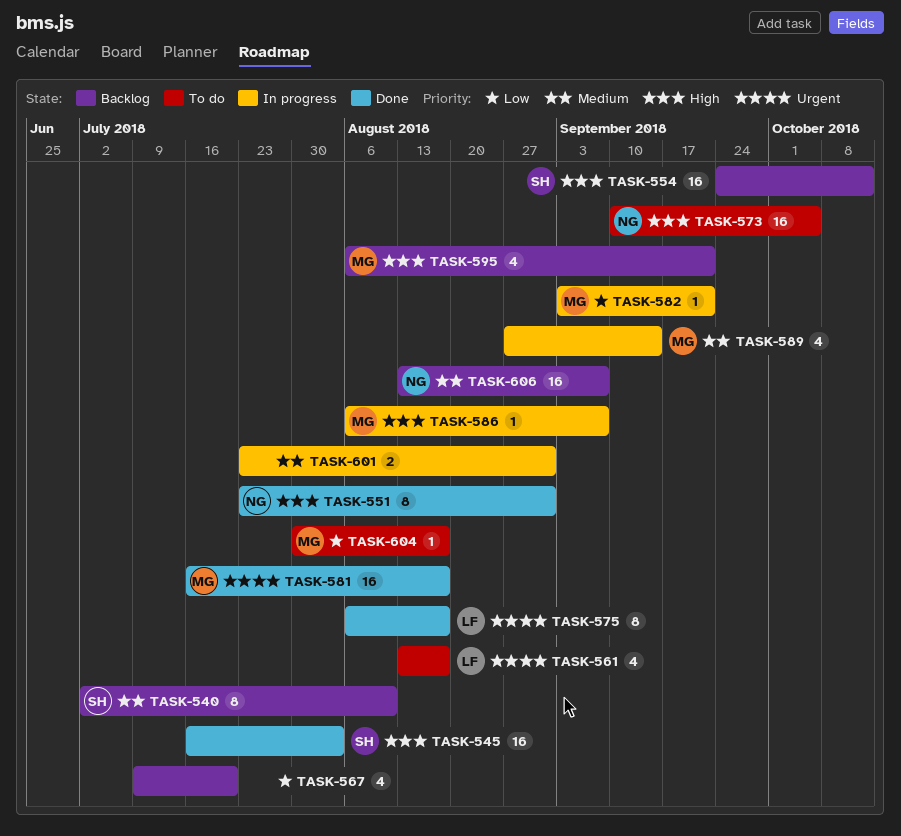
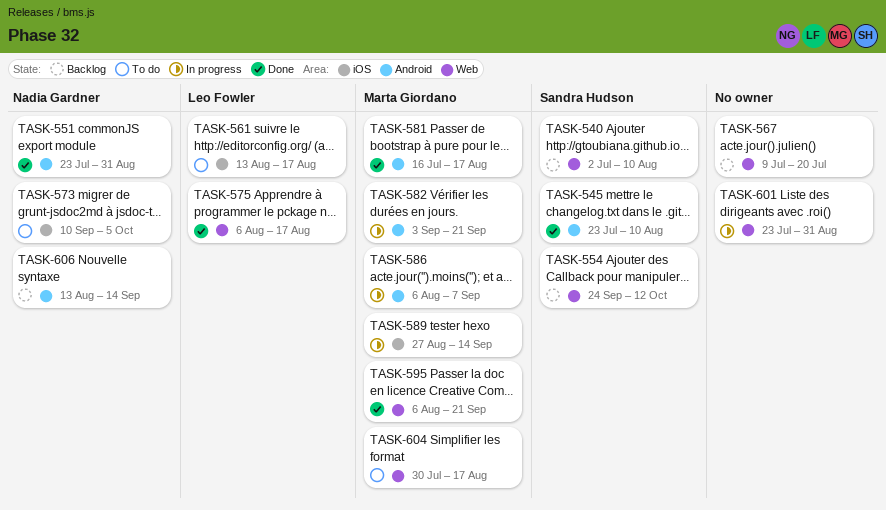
TASK-545, start: Jul 16 -> Jul 23
TASK-545, due: Aug 3 -> Aug 10
TASK-595, status: Backlog -> Done
TASK-606, due: Sep 7 -> Sep 14

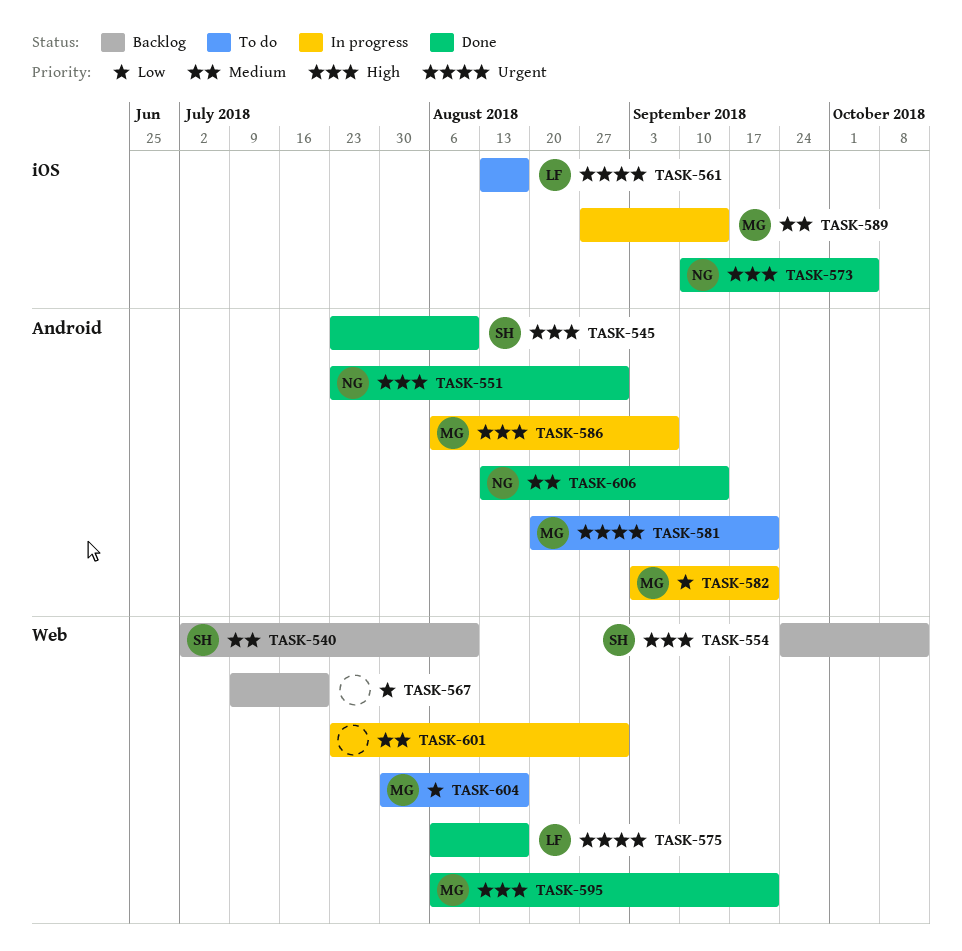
TASK-573, status: To do -> Done
TASK-581, status: Done -> To do
TASK-581, start: Jul 16 -> Aug 20
TASK-581, due: Aug 17 -> Sep 21
TASK-606, status: Backlog -> Done

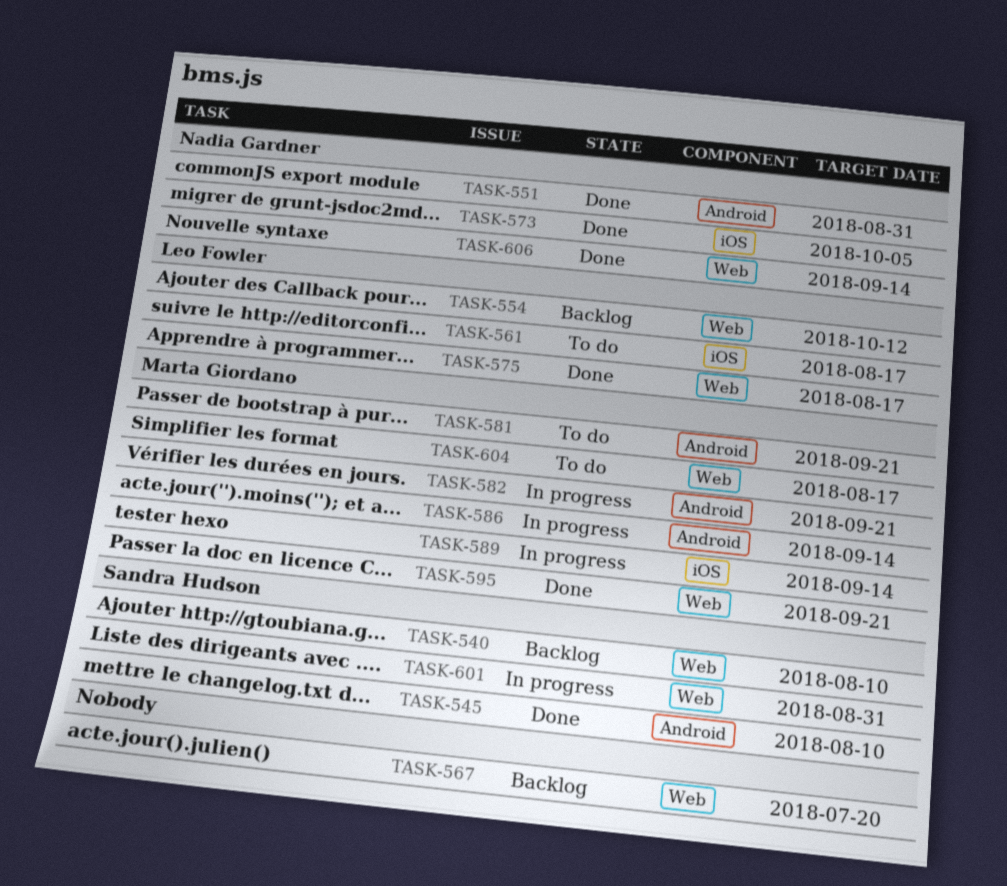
TASK-554, owner: Sandra Hudson -> Leo Fowler
TASK-586, due: Sep 7 -> Sep 14
TASK-601, owner: none -> Sandra Hudson
TASK-606, label: Android -> Web

